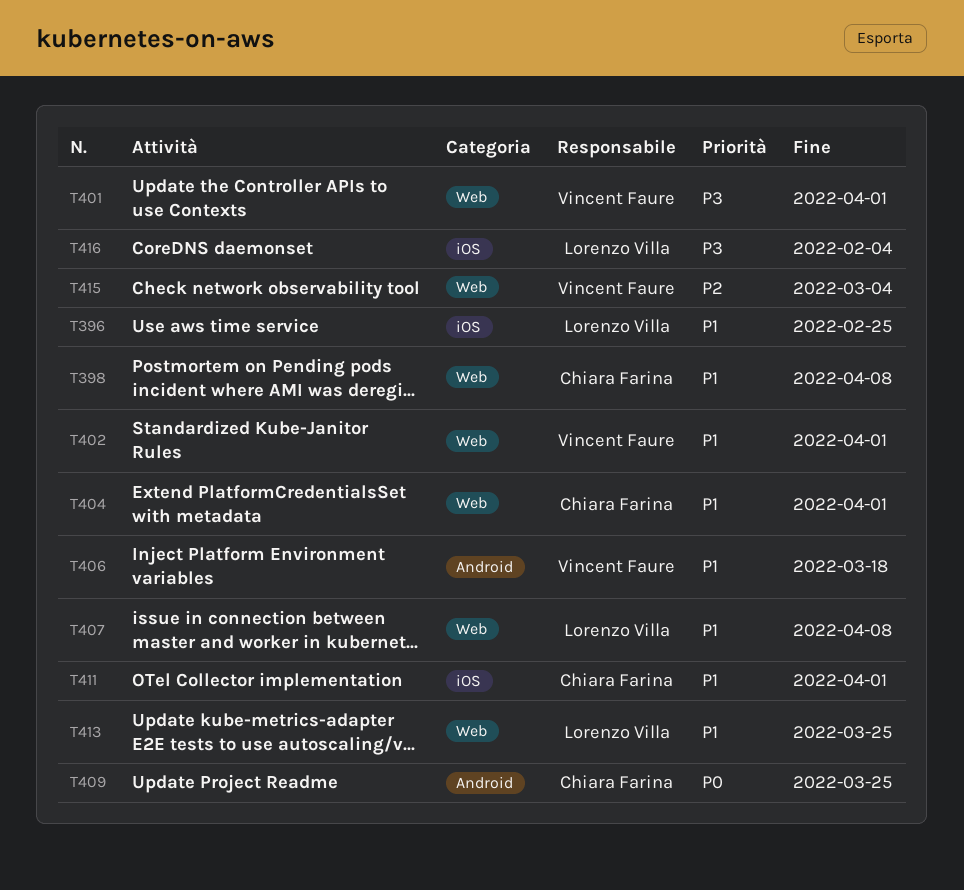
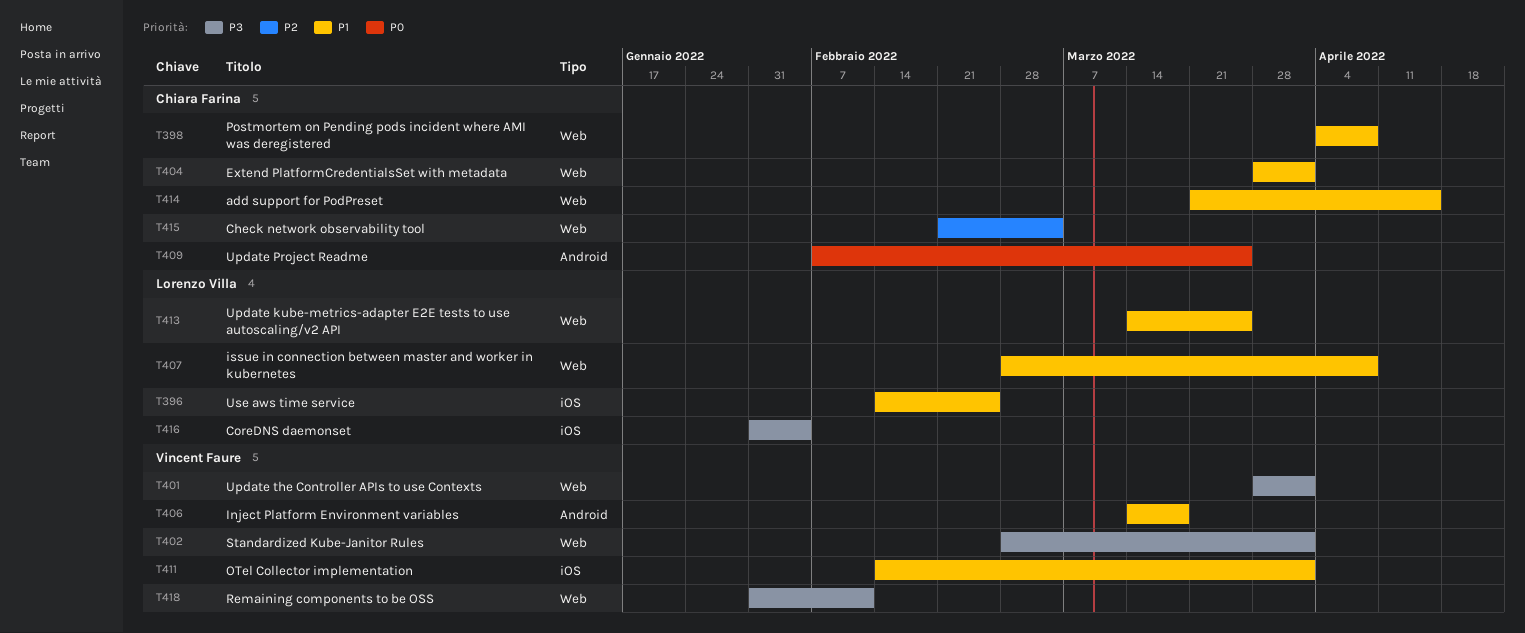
T402, priority: P1 -> P3
T411, owner: Chiara Farina -> Vincent Faure
T414: none -> present
T415, owner: Vincent Faure -> Chiara Farina
T418: none -> present

